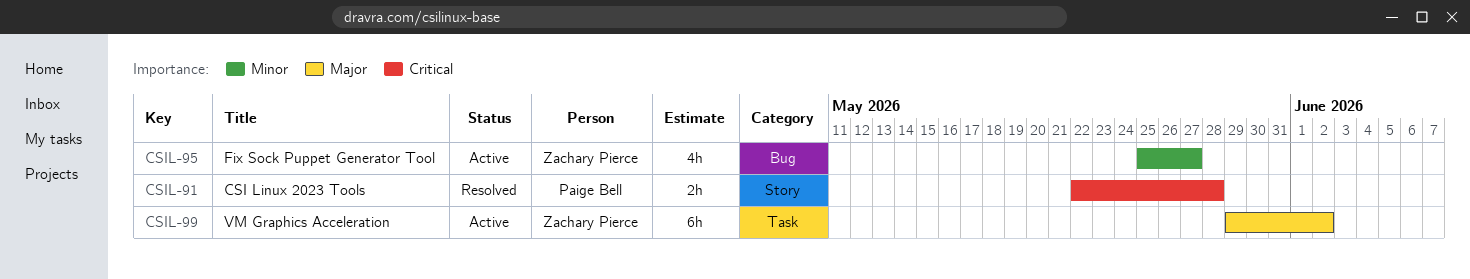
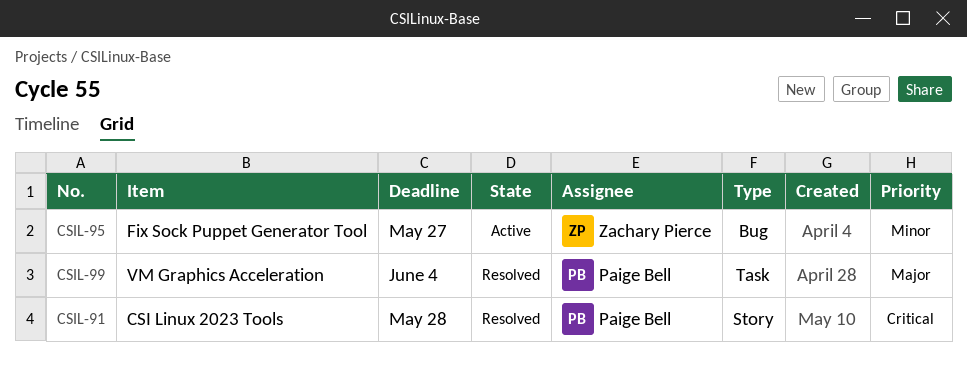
CSIL-99, status: Active -> Resolved
CSIL-99, owner: Zachary Pierce -> Paige Bell
CSIL-99, due: Jun 2 -> Jun 4

